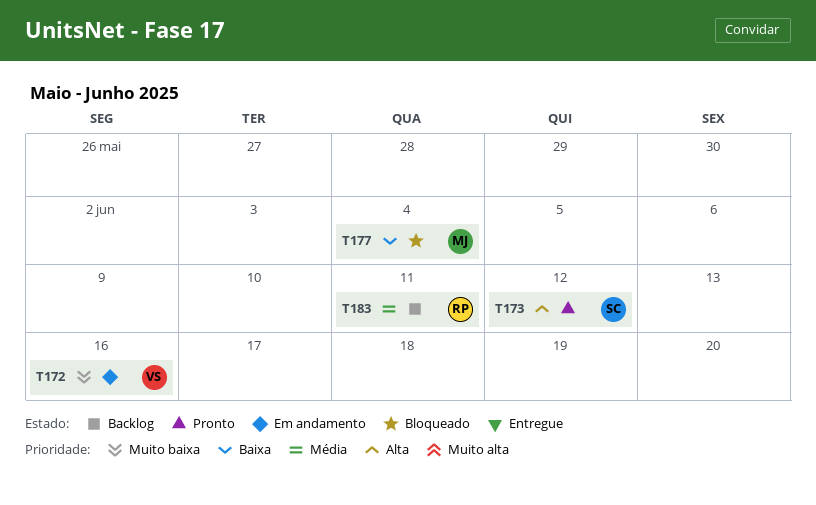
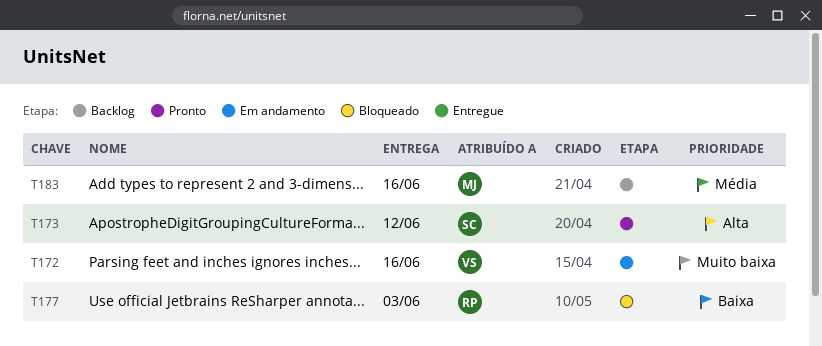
T177, owner: MJ -> RP
T177, due: Jun 4 -> Jun 3
T183, owner: RP -> MJ
T183, due: Jun 11 -> Jun 16

